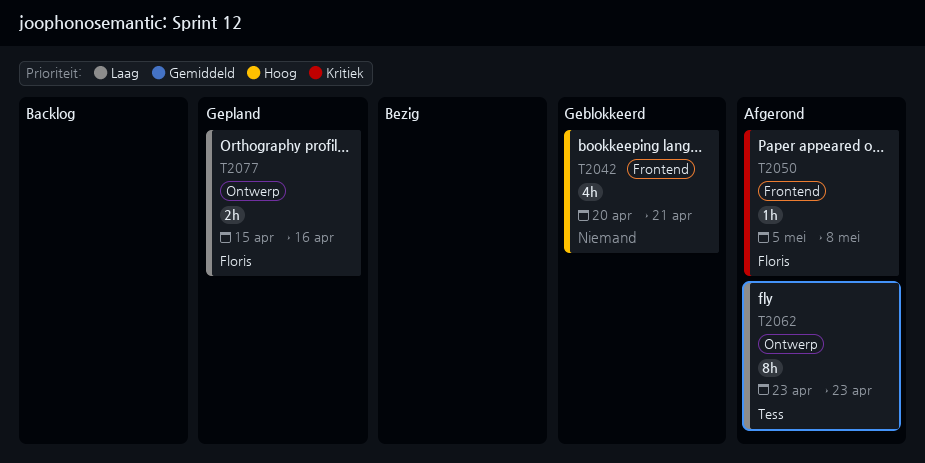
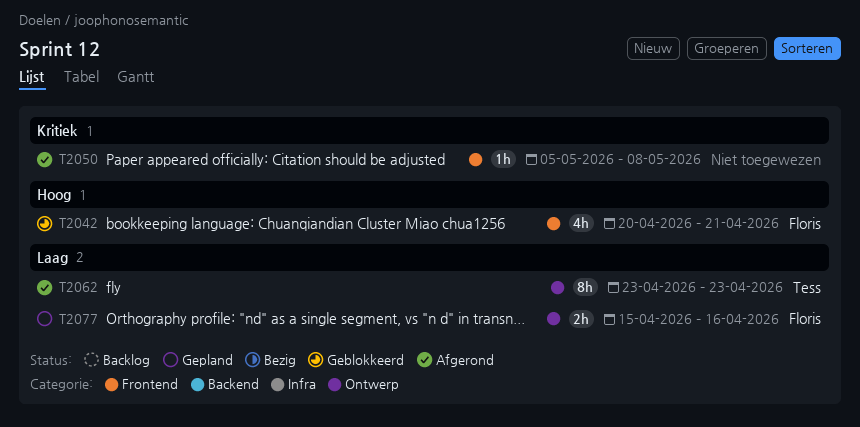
T2042, owner: none -> Floris
T2050, owner: Floris -> none

